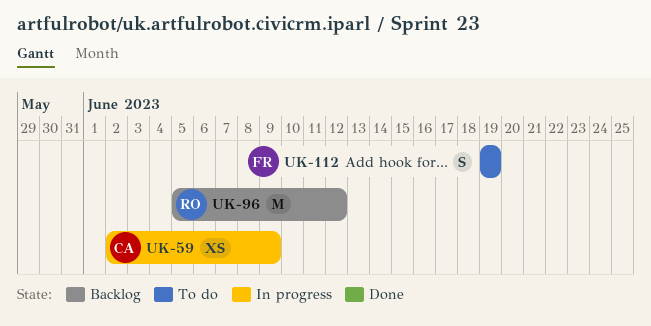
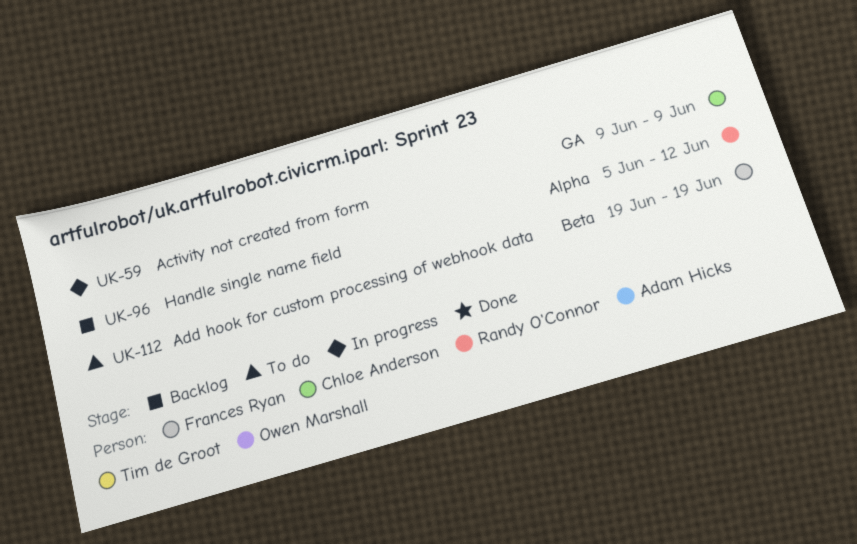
UK-59, start: Jun 2 -> Jun 9

